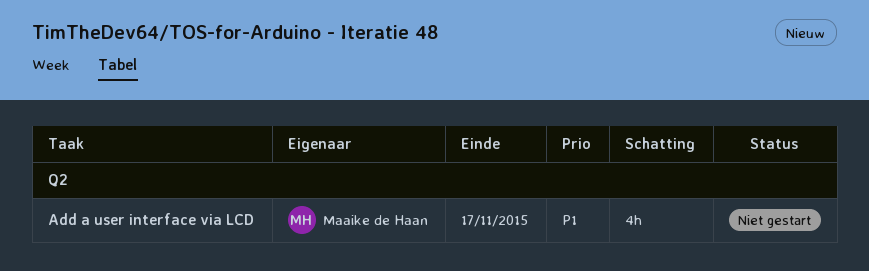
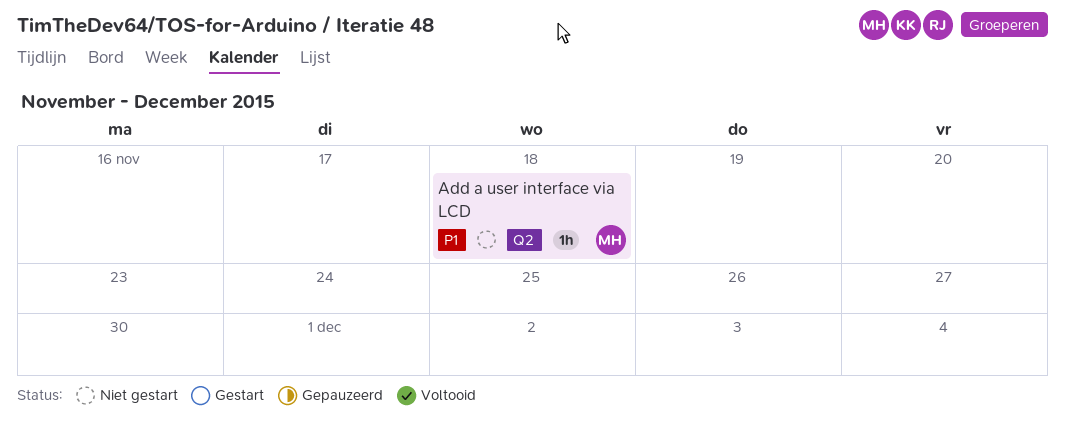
Add a user interface via LCD, estimate: 4h -> 1h
Add a user interface via LCD, due: Nov 17 -> Nov 18

